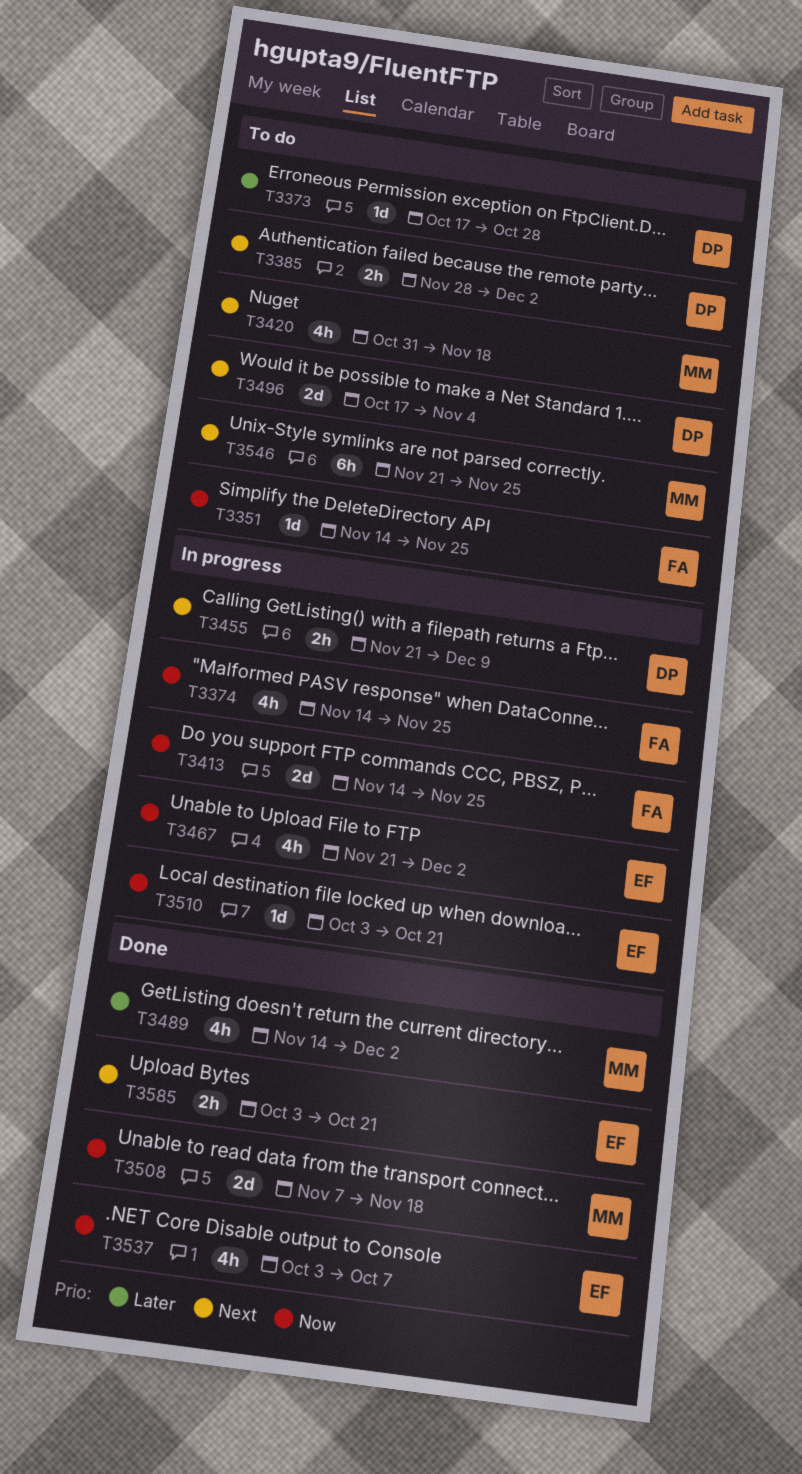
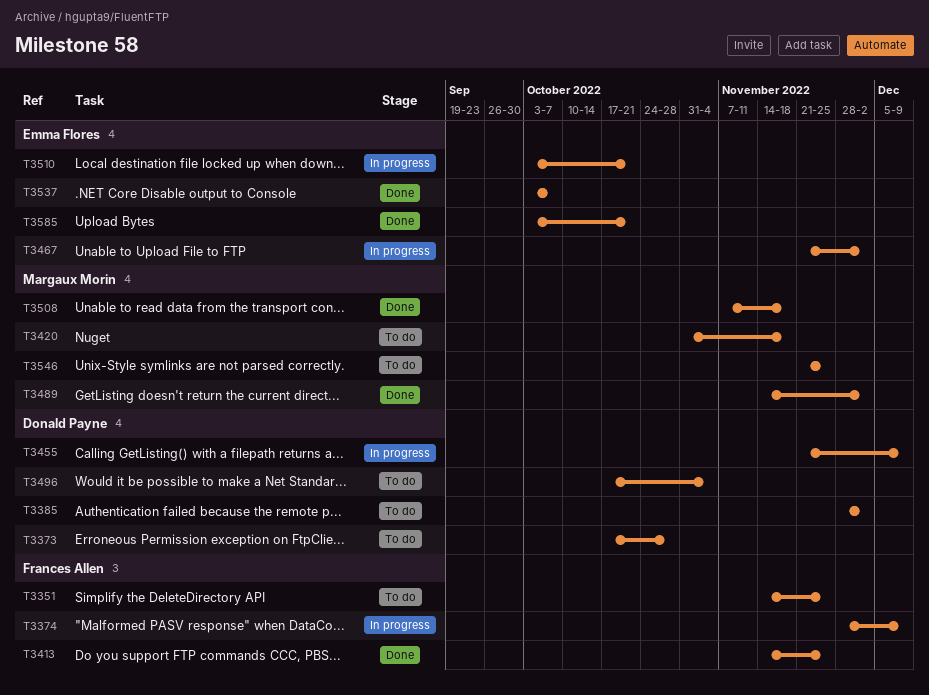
T3374, start: Nov 14 -> Nov 28
T3374, due: Nov 25 -> Dec 9
T3413, status: In progress -> Done

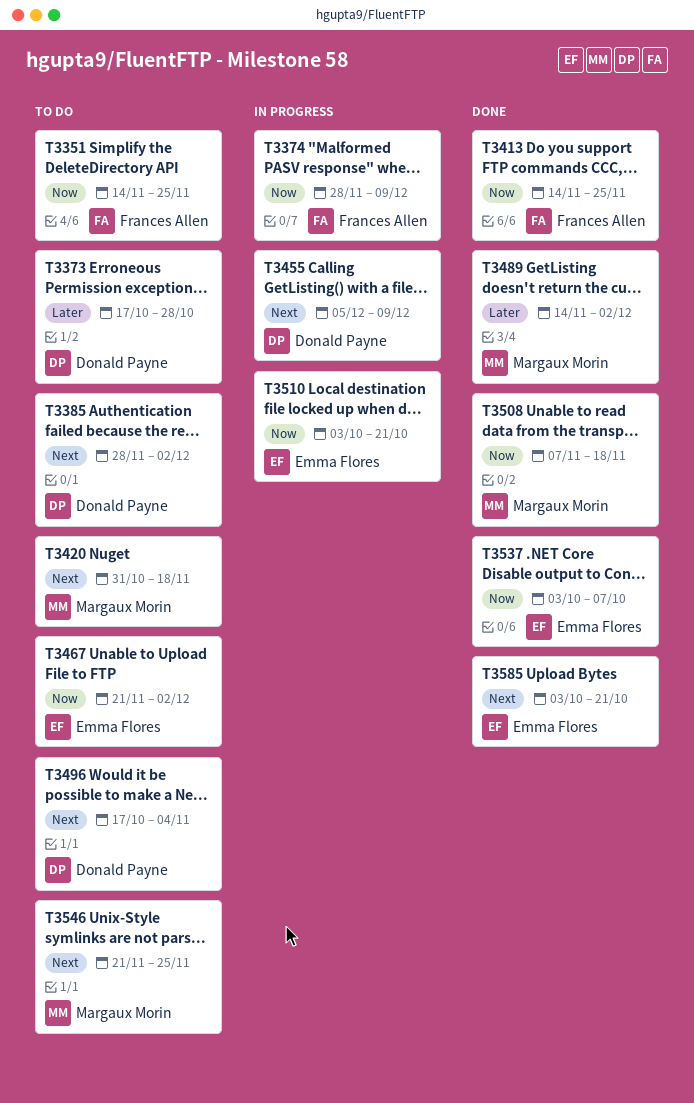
T3455, start: Nov 21 -> Dec 5
T3467, status: In progress -> To do

